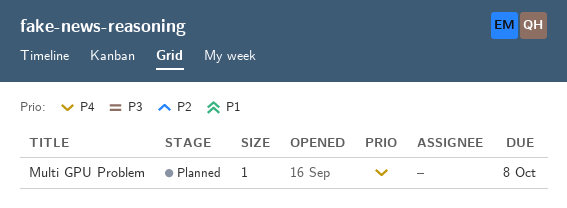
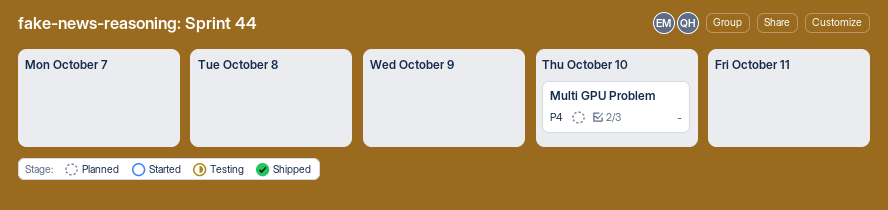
Multi GPU Problem, due: Oct 8 -> Oct 10

